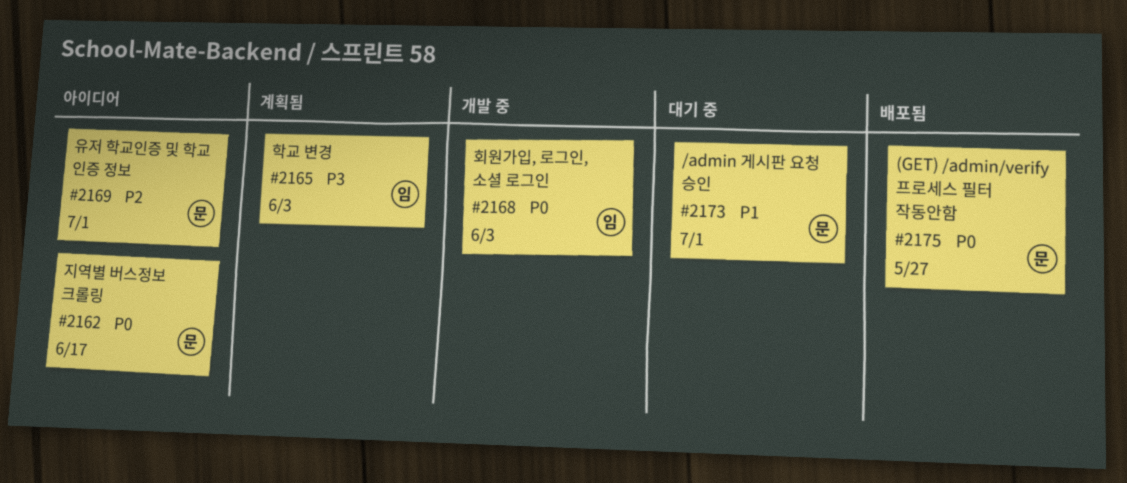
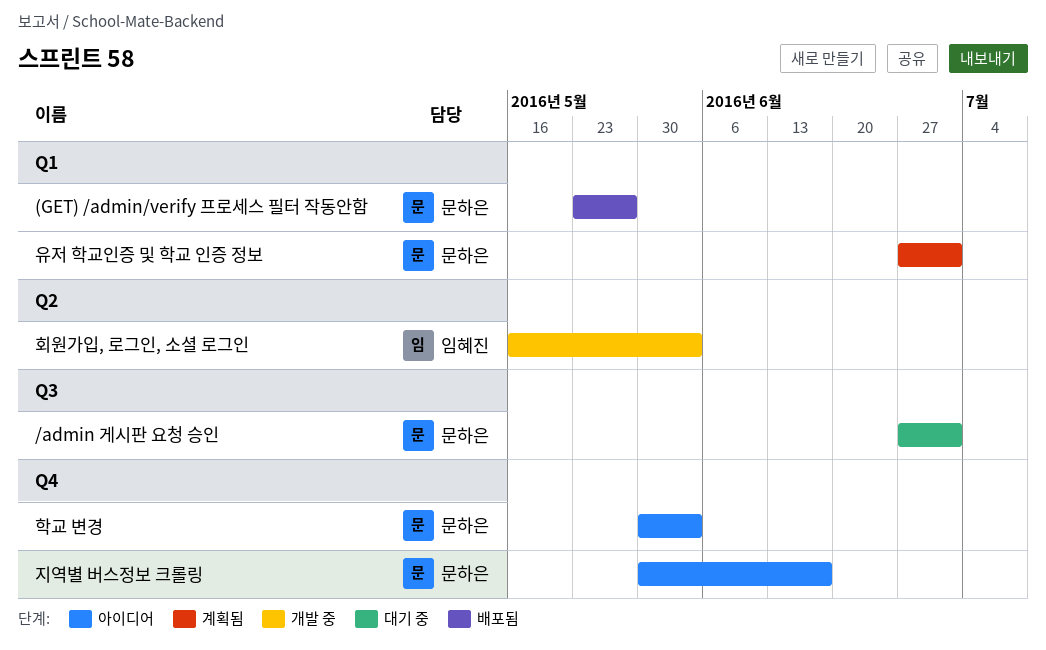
유저 학교인증 및 학교 인증 정보, status: 아이디어 -> 계획됨
학교 변경, status: 계획됨 -> 아이디어
학교 변경, owner: 임혜진 -> 문하은

